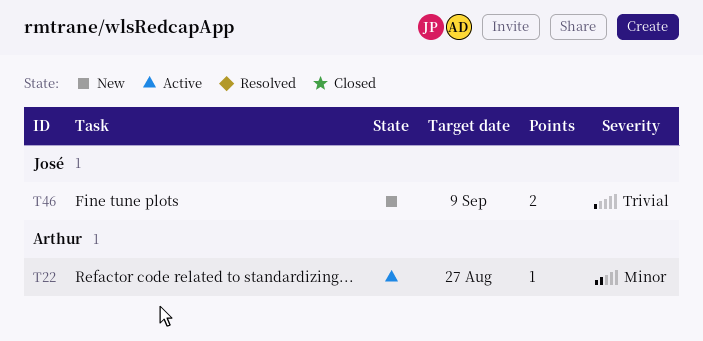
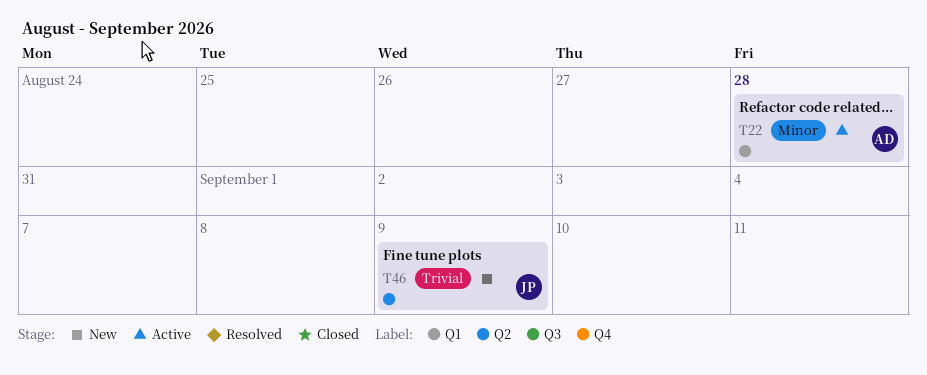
T22, due: Aug 27 -> Aug 28

